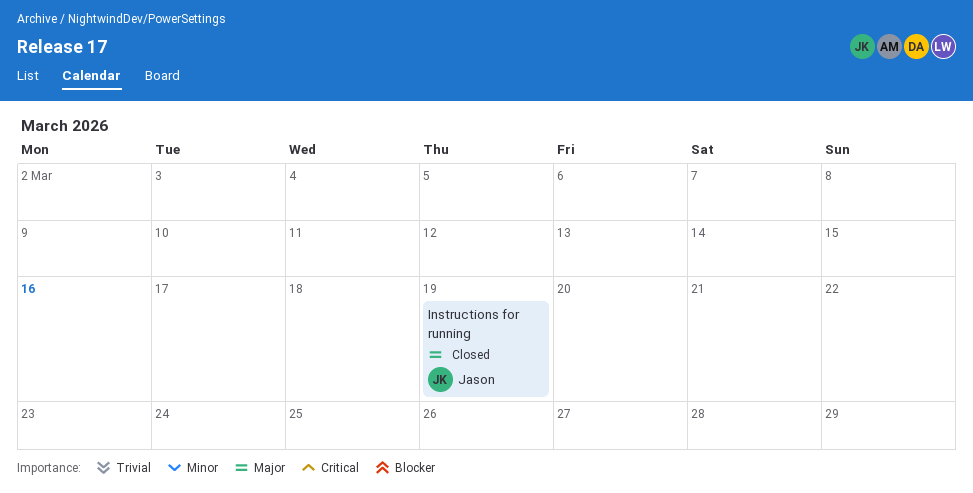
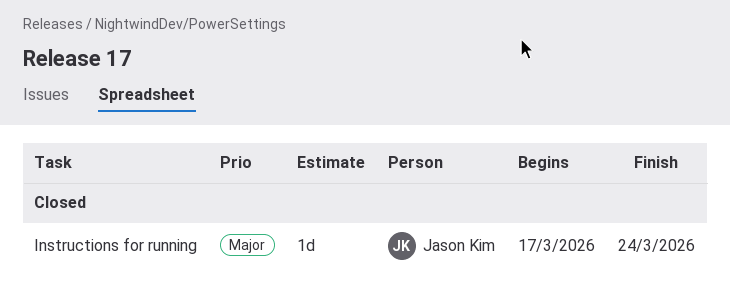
Instructions for running, due: Mar 19 -> Mar 24

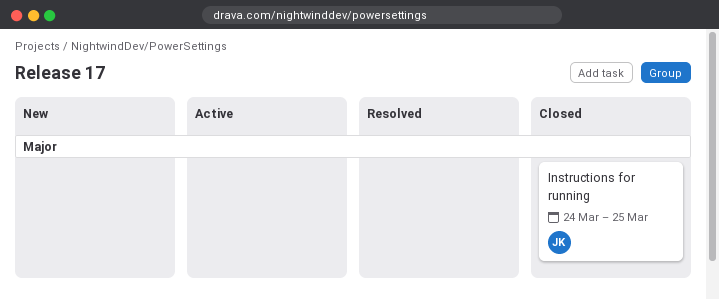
Instructions for running, start: Mar 17 -> Mar 24
Instructions for running, due: Mar 24 -> Mar 25

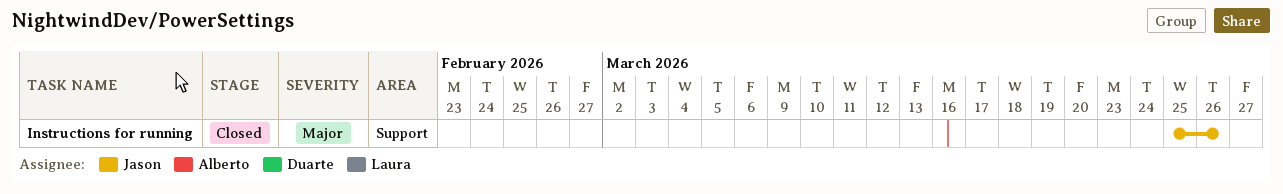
Instructions for running, start: Mar 24 -> Mar 25
Instructions for running, due: Mar 25 -> Mar 26

